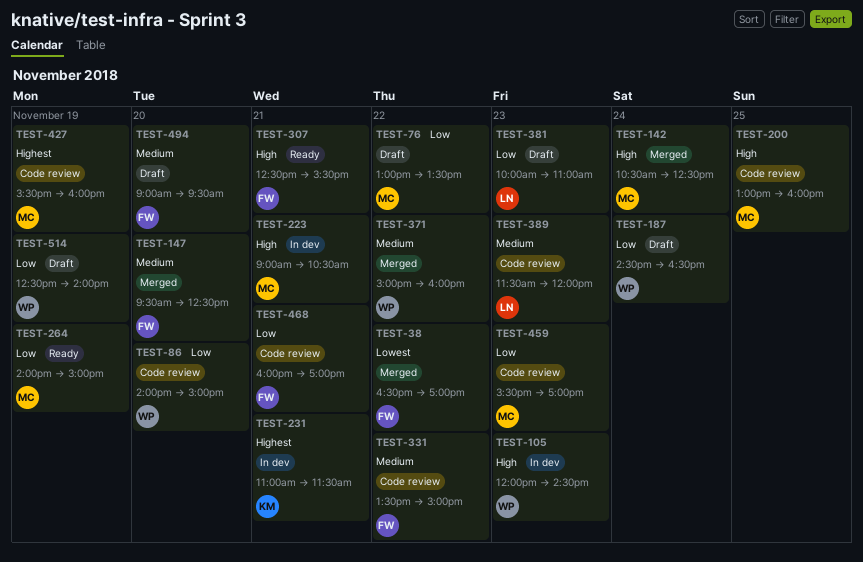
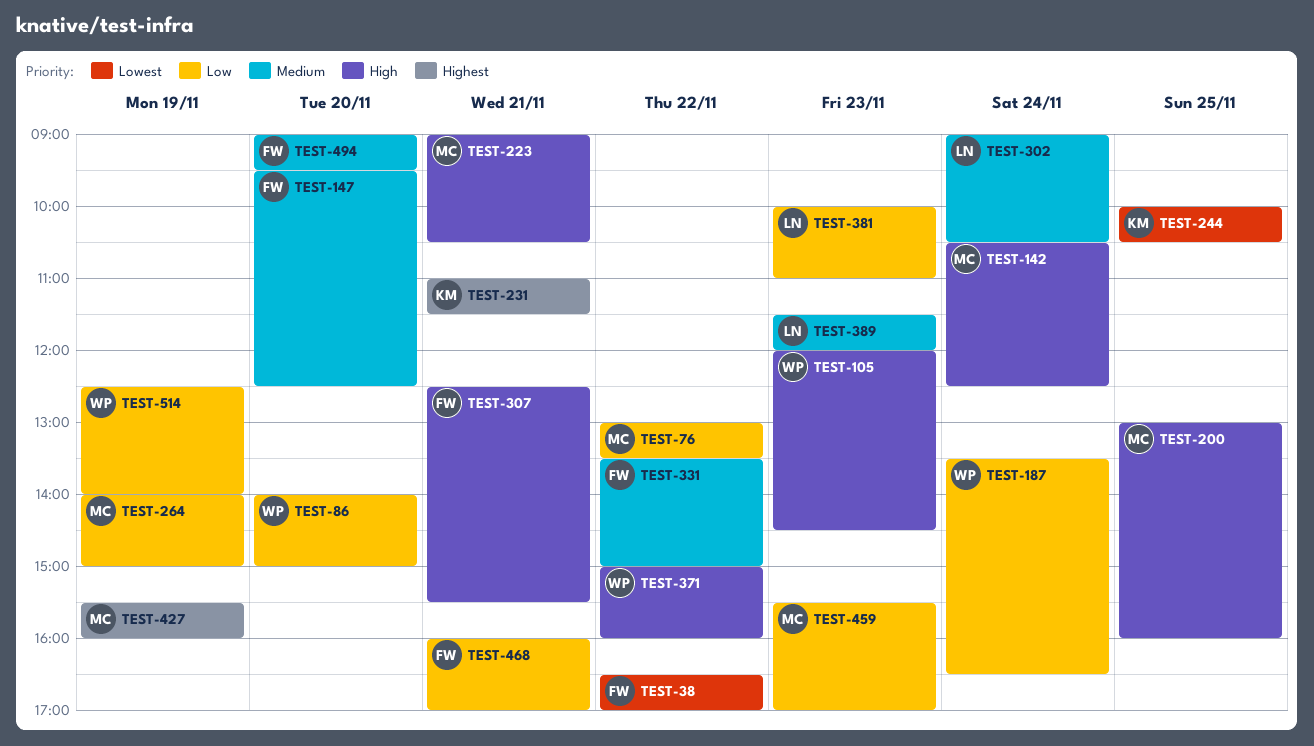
TEST-187, begins: 14:30 -> 13:30
TEST-244: none -> present
TEST-302: none -> present
TEST-371, priority: Medium -> High

